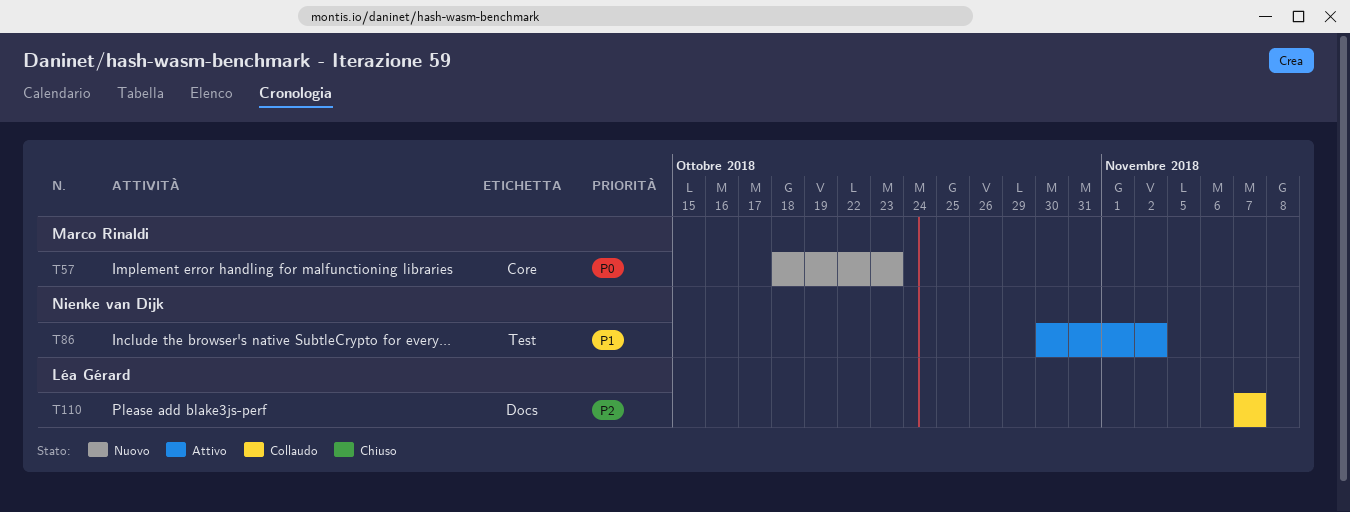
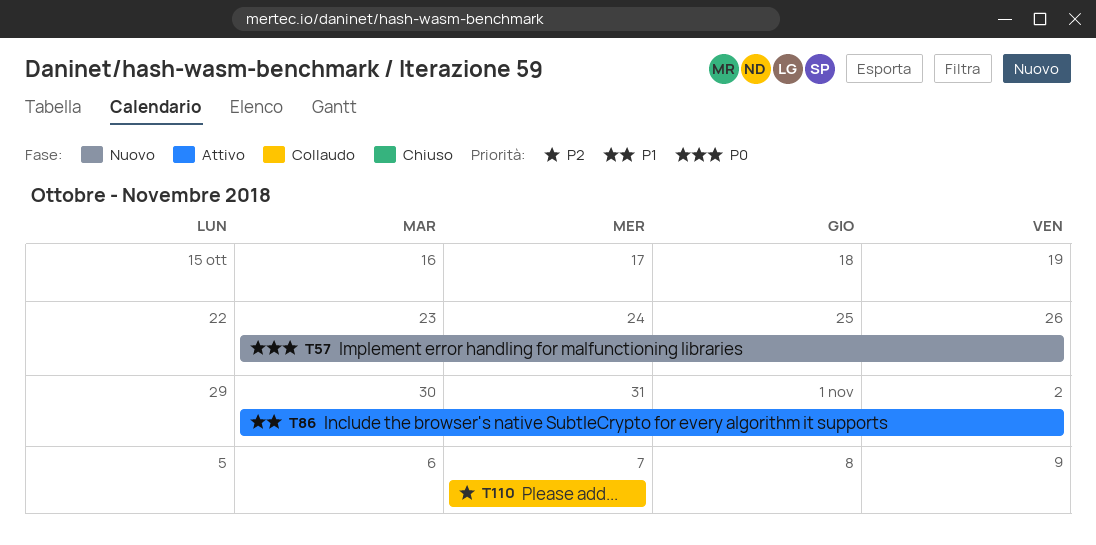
T57, start: Oct 18 -> Oct 23
T57, due: Oct 23 -> Oct 26

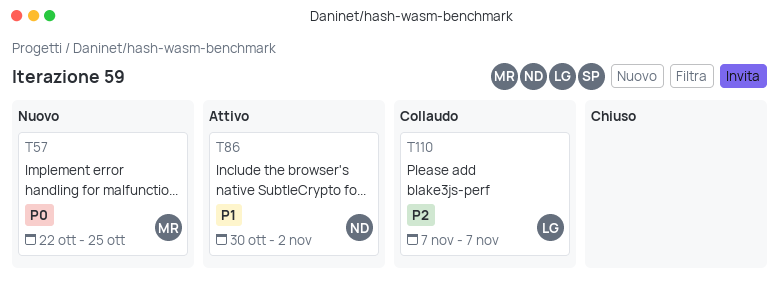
T57, start: Oct 23 -> Oct 22
T57, due: Oct 26 -> Oct 25

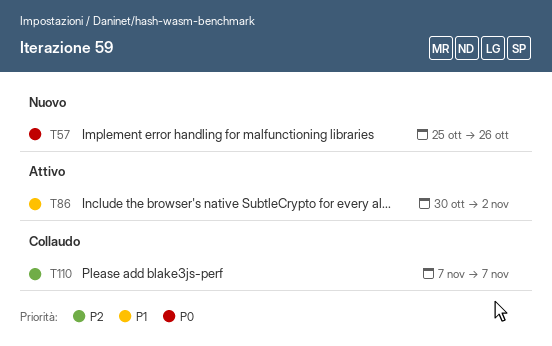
T57, start: Oct 22 -> Oct 25
T57, due: Oct 25 -> Oct 26

